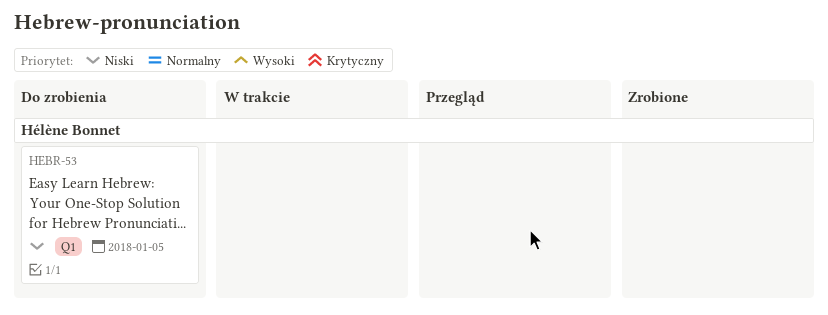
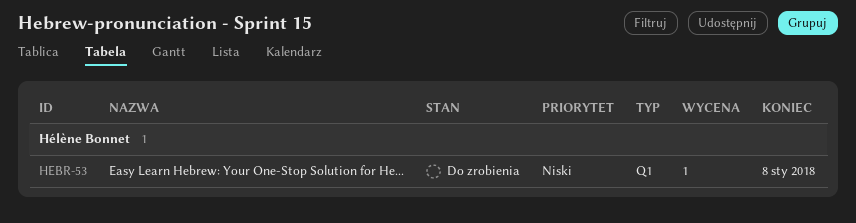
HEBR-53, due: Jan 5 -> Jan 8

